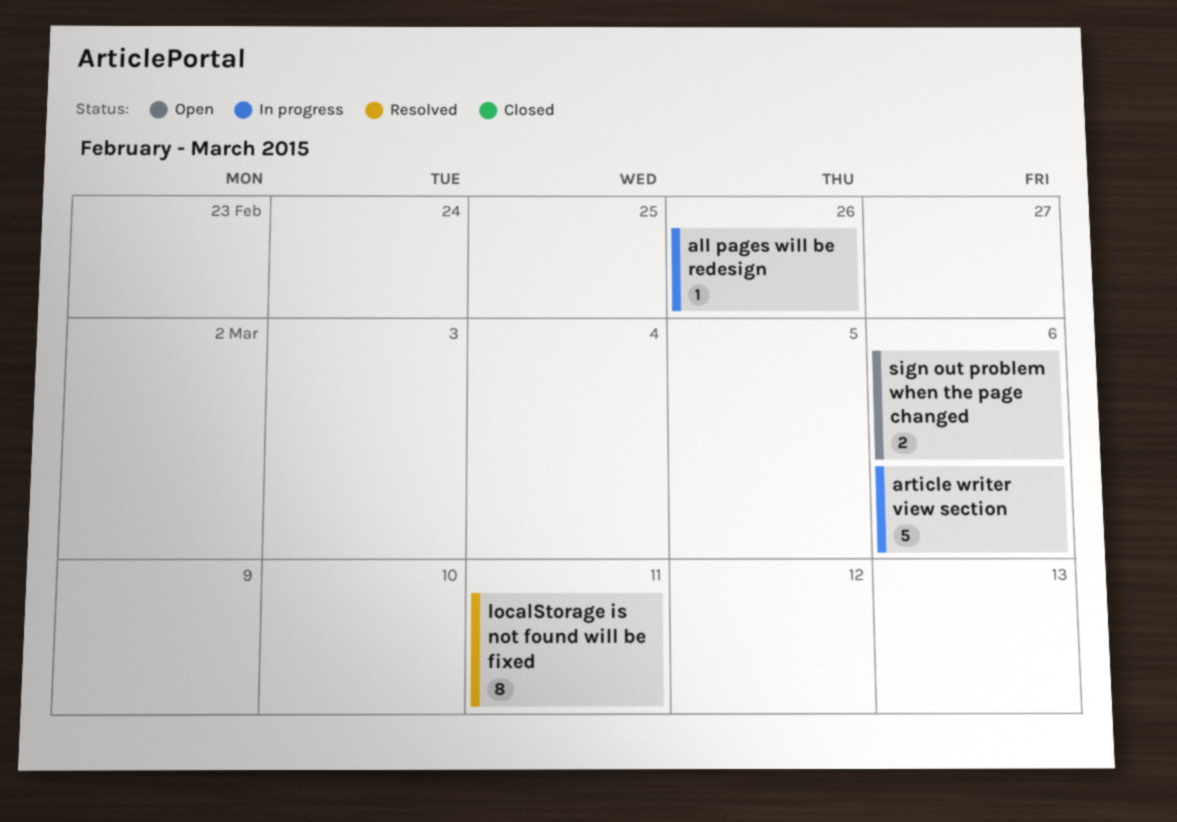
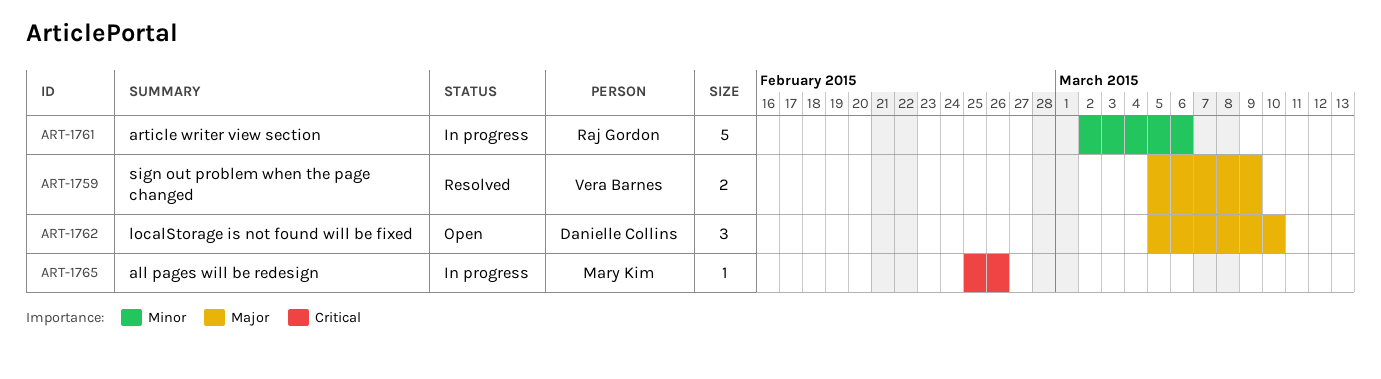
localStorage is not found will be fixed, status: Resolved -> Open
localStorage is not found will be fixed, estimate: 8 -> 3
localStorage is not found will be fixed, due: Mar 11 -> Mar 10
sign out problem when the page changed, status: Open -> Resolved
sign out problem when the page changed, due: Mar 6 -> Mar 9

